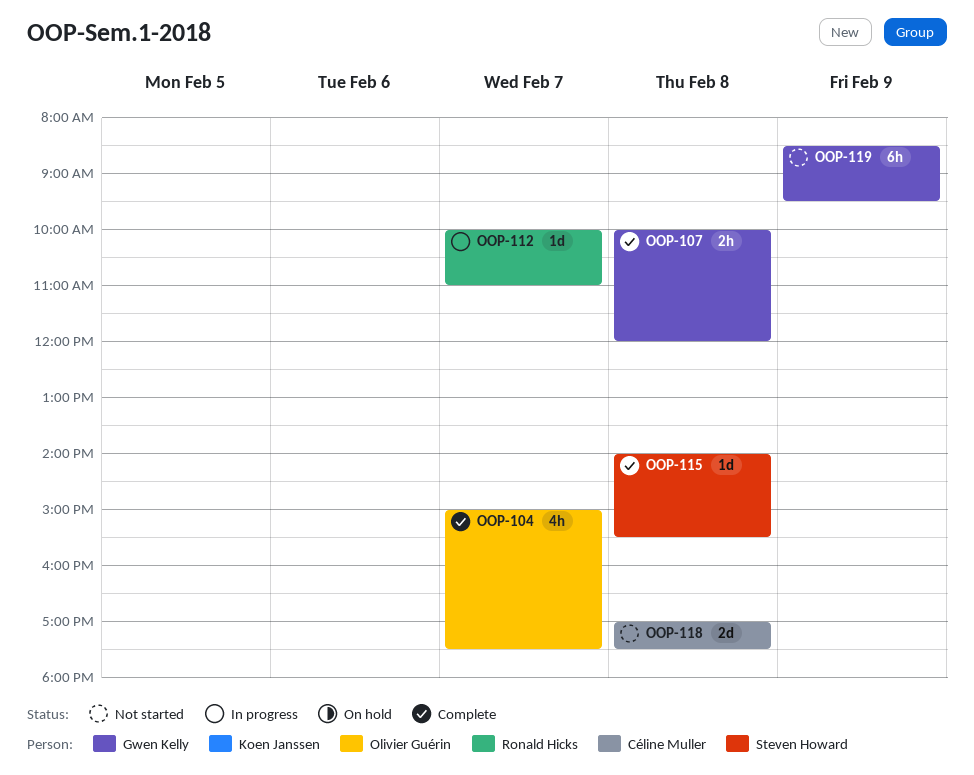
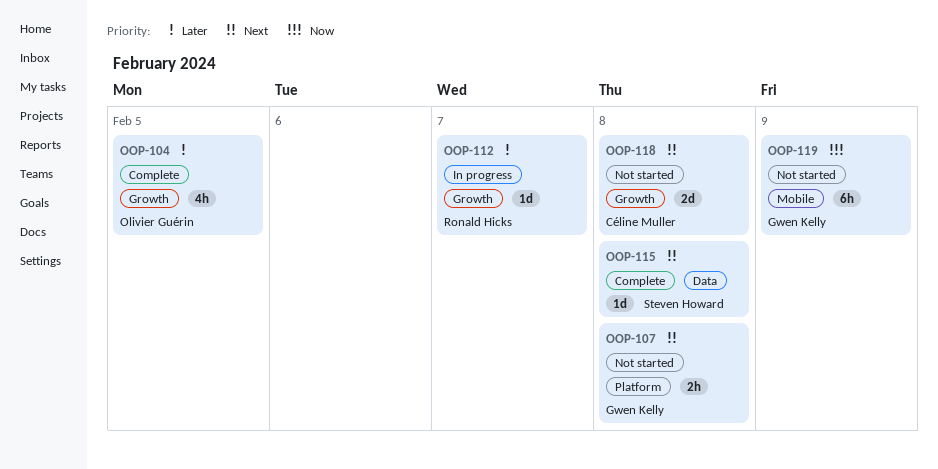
OOP-104, day: Feb 7 -> Feb 5
OOP-107, status: Complete -> Not started

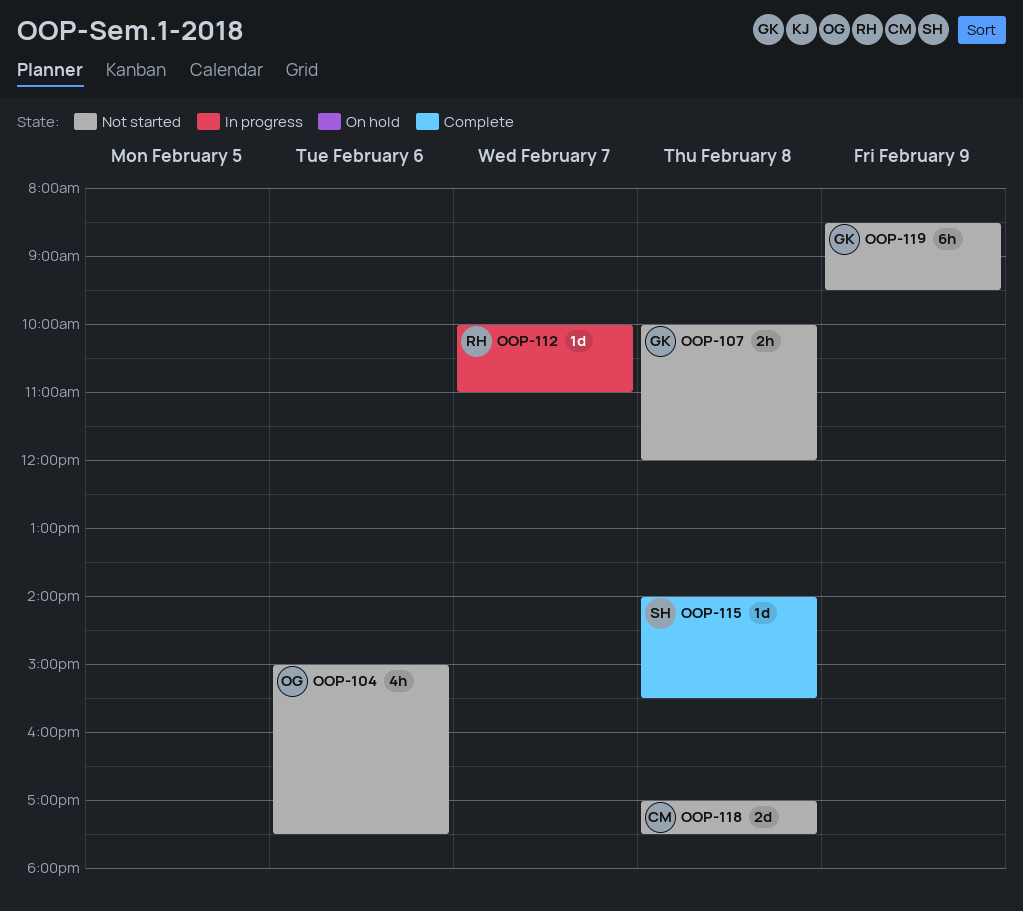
OOP-104, status: Complete -> Not started
OOP-104, day: Feb 5 -> Feb 6

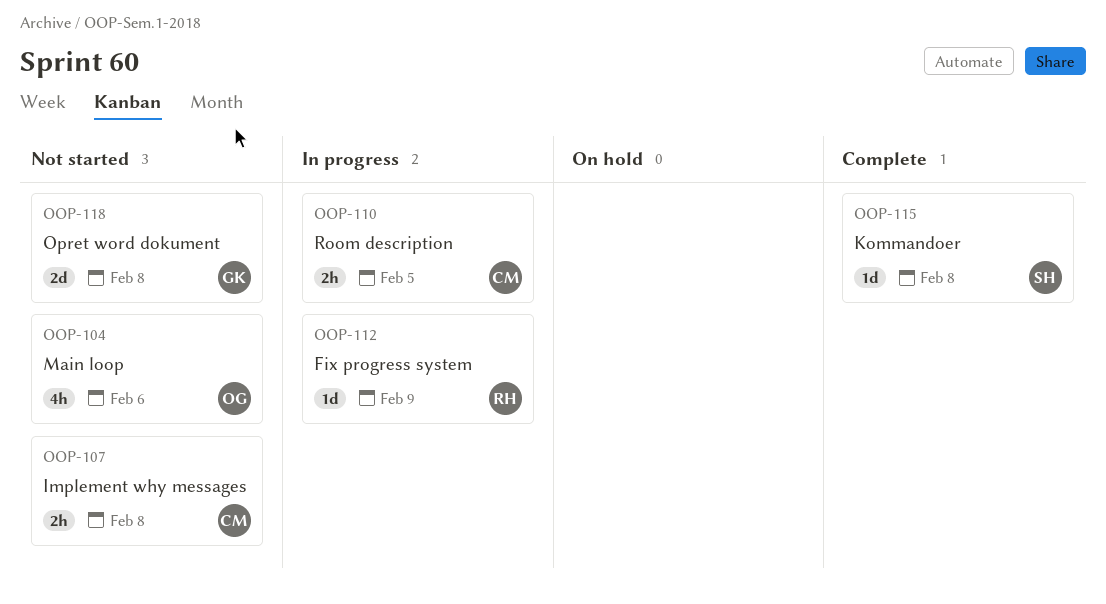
OOP-107, owner: GK -> CM
OOP-110: none -> present
OOP-112, day: Feb 7 -> Feb 9
OOP-118, owner: CM -> GK
OOP-119: present -> none

